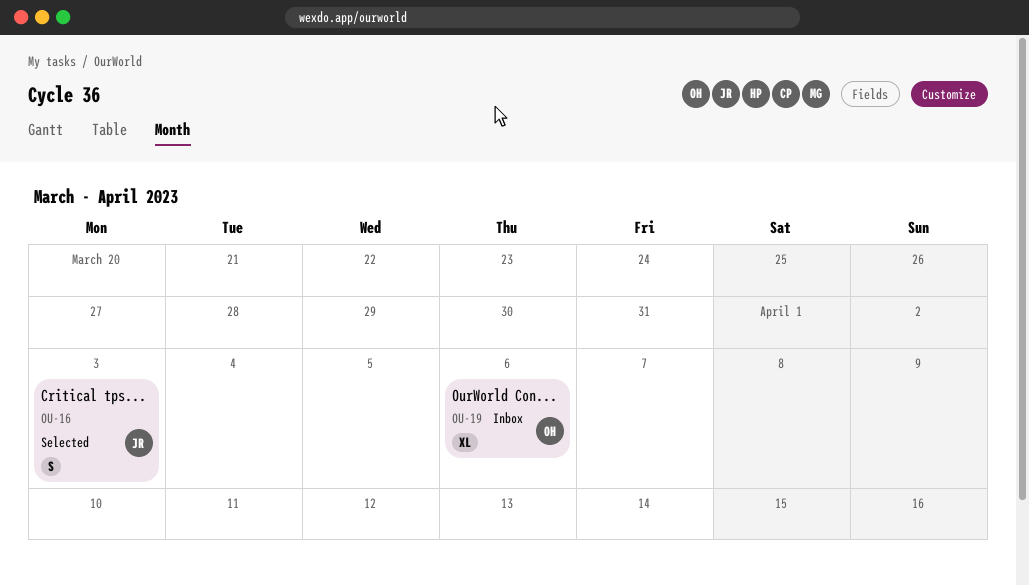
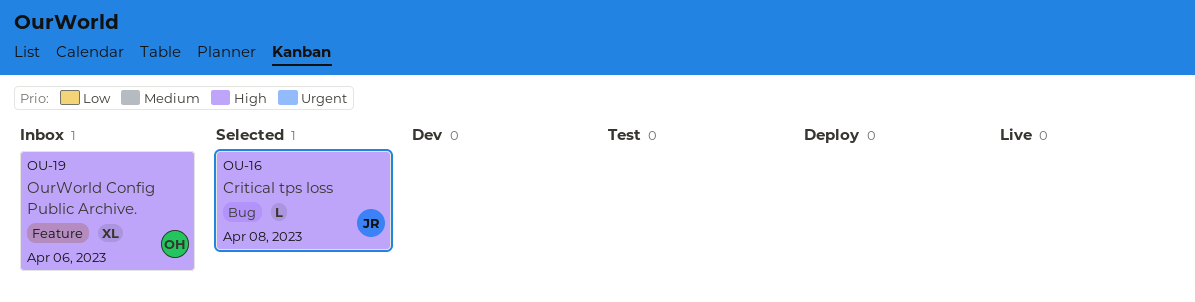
OU-16, estimate: S -> L
OU-16, due: Apr 3 -> Apr 8

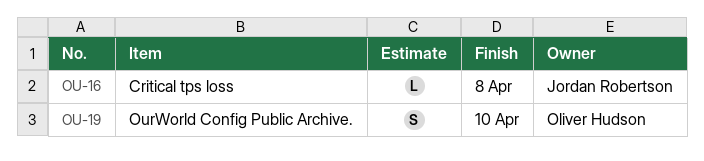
OU-19, estimate: XL -> S
OU-19, due: Apr 6 -> Apr 10

